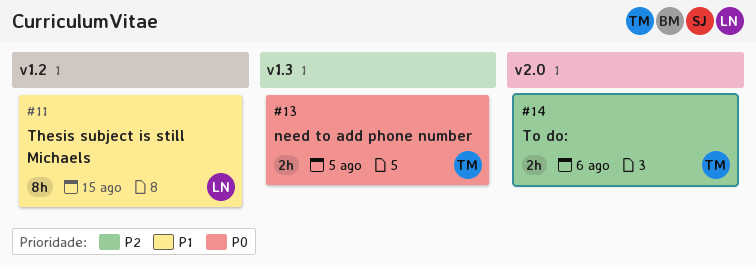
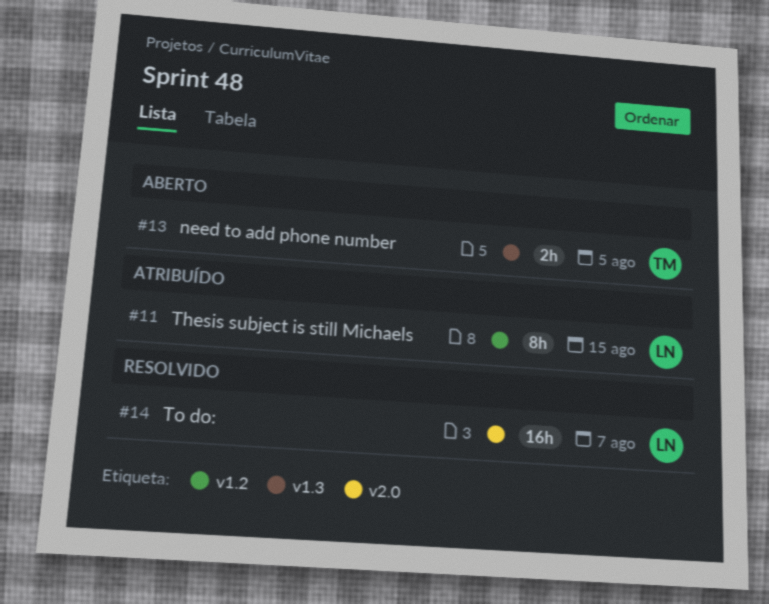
#14, owner: TM -> LN
#14, estimate: 2h -> 16h
#14, due: Aug 6 -> Aug 7

